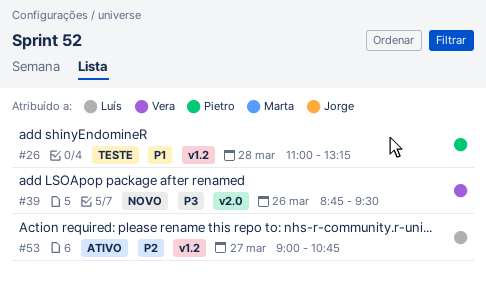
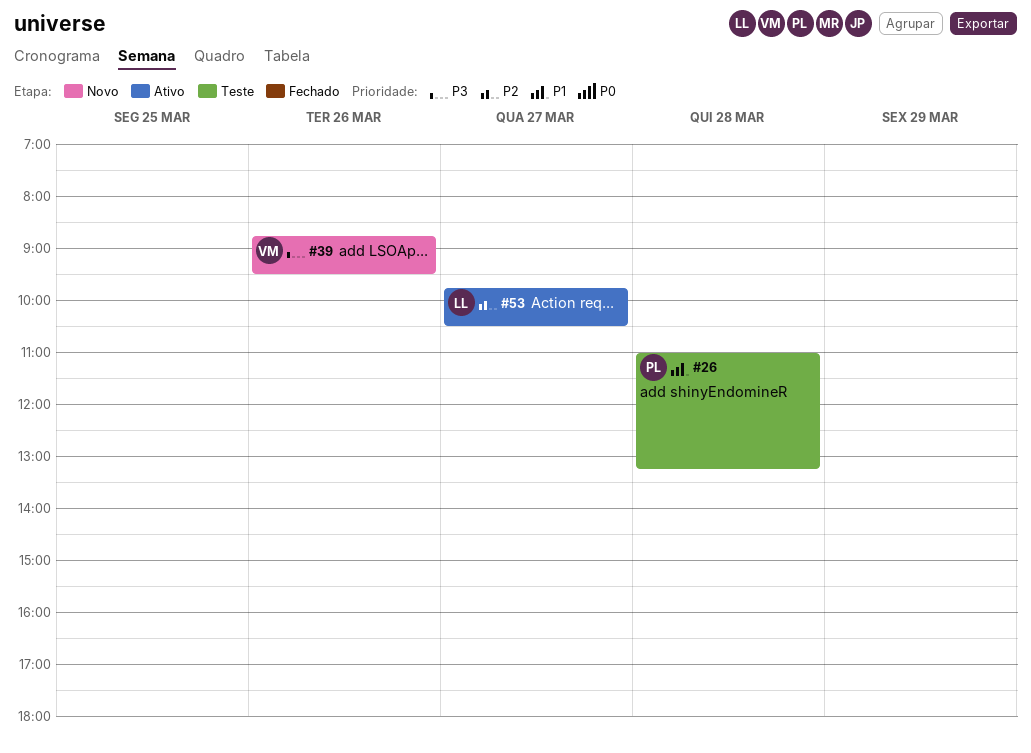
#53, begins: 09:00 -> 09:45
#53, ends: 10:45 -> 10:30

